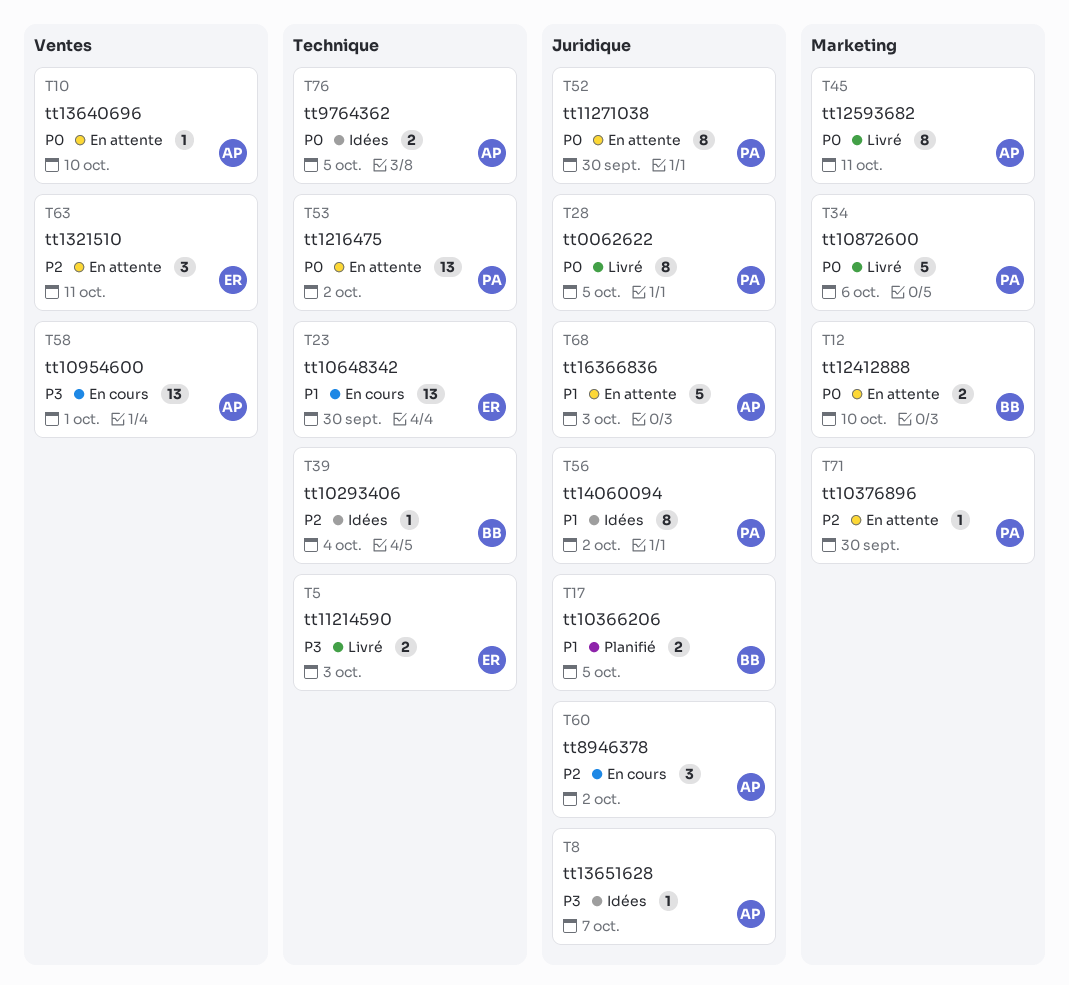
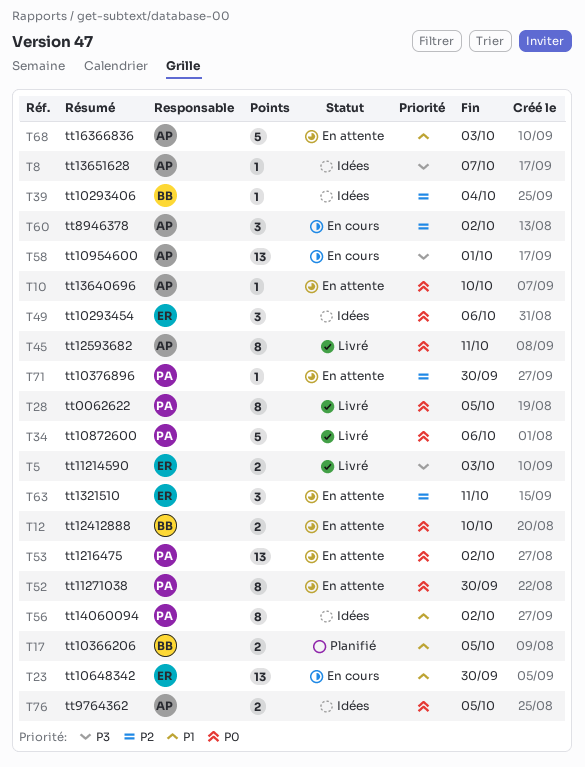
T49: none -> present

